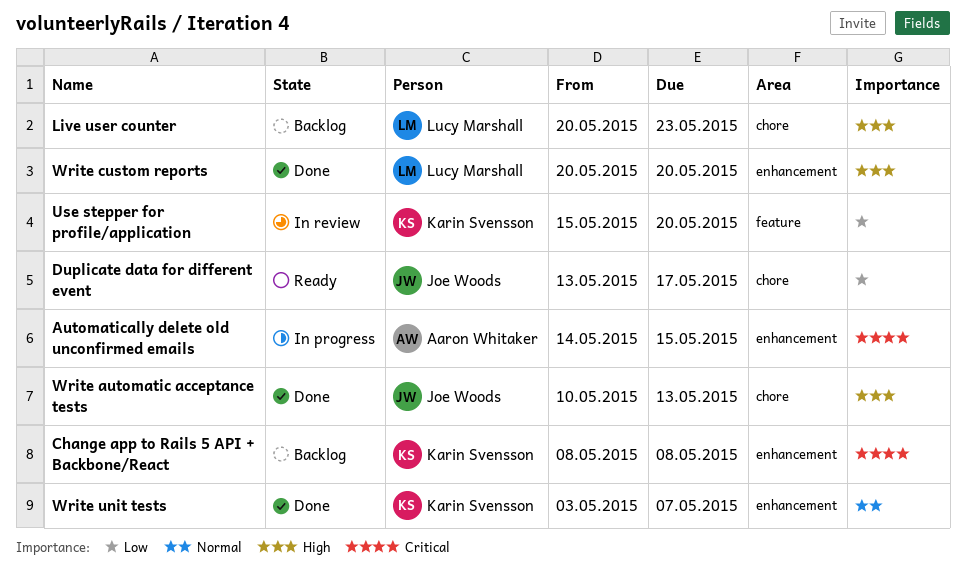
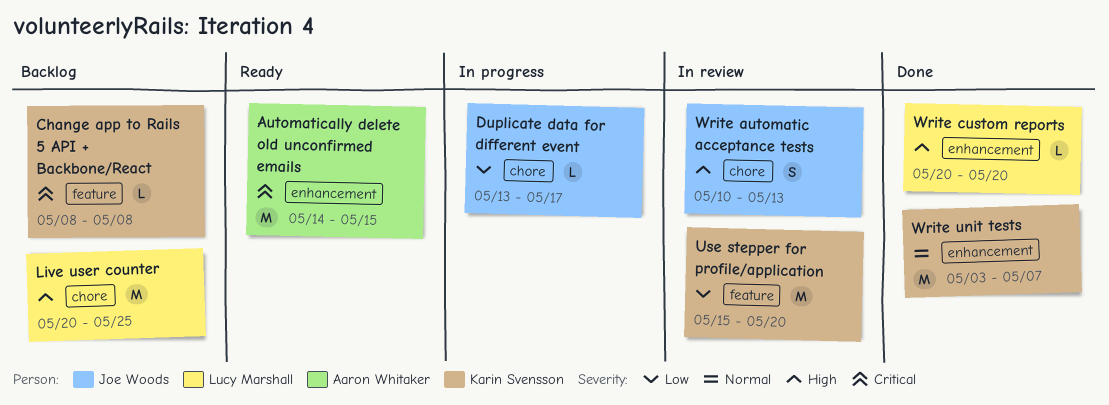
Automatically delete old unconfirmed emails, status: In progress -> Ready
Change app to Rails 5 API + Backbone/React, label: enhancement -> feature
Duplicate data for different event, status: Ready -> In progress
Live user counter, due: May 23 -> May 25
Write automatic acceptance tests, status: Done -> In review

